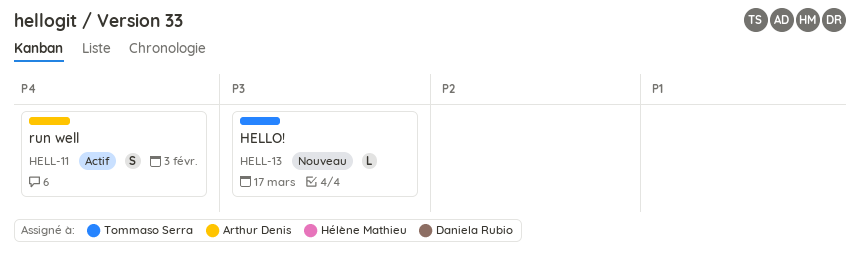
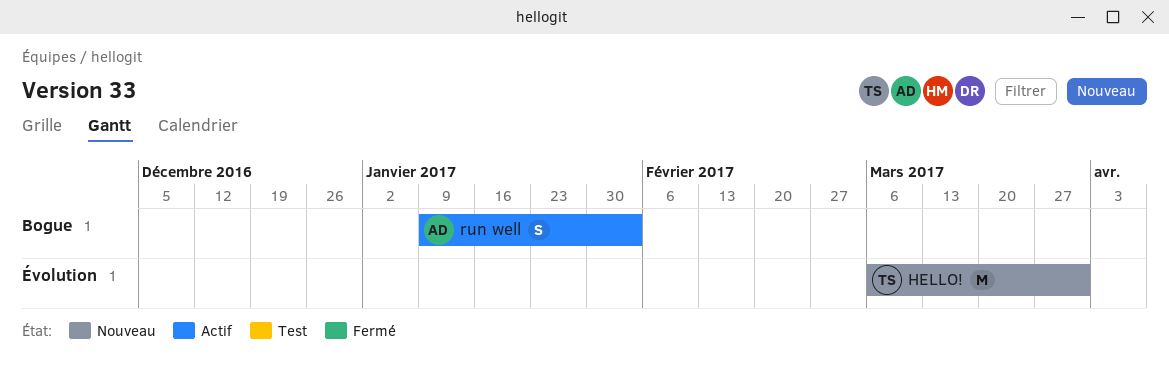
HELLO!, estimate: L -> M
HELLO!, due: Mar 17 -> Mar 31

